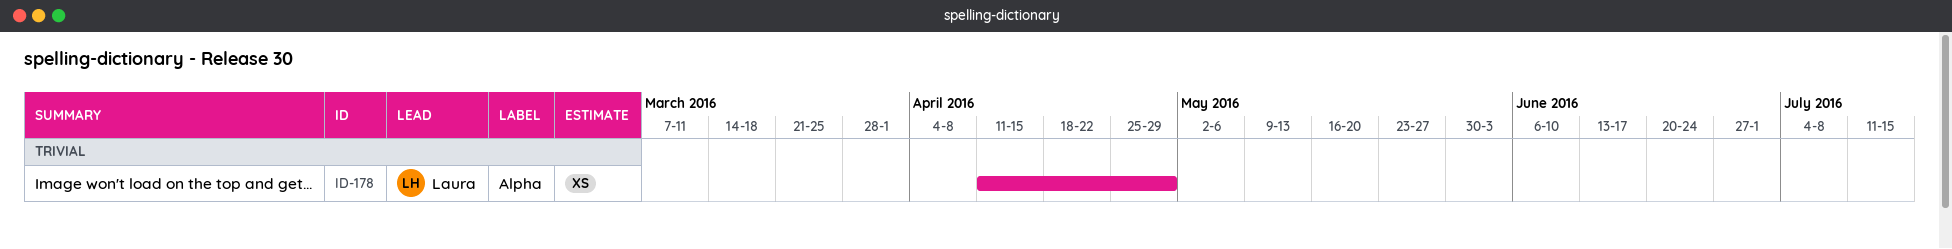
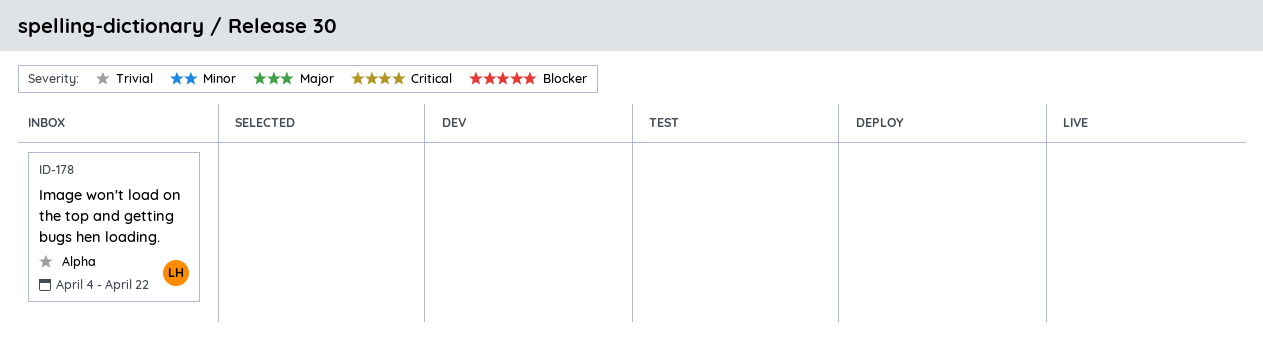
ID-178, start: Apr 11 -> Apr 4
ID-178, due: Apr 29 -> Apr 22

